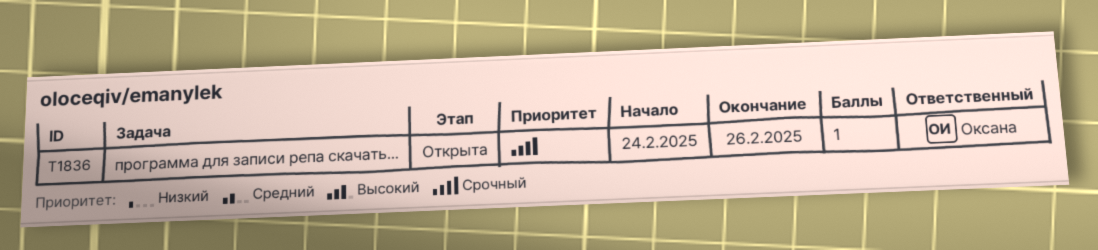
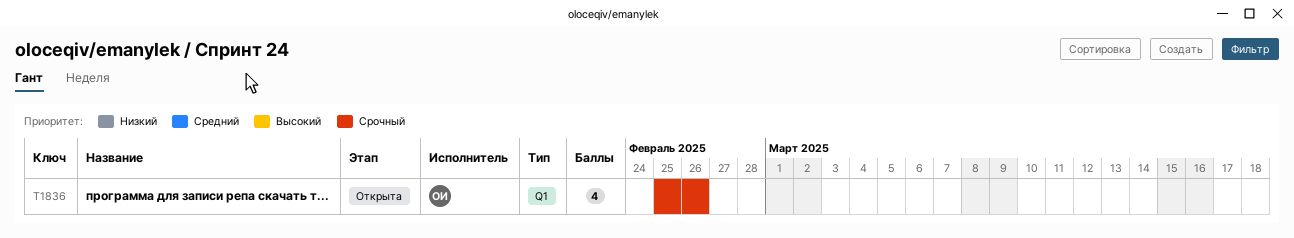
T1836, estimate: 1 -> 4
T1836, start: Feb 24 -> Feb 25

